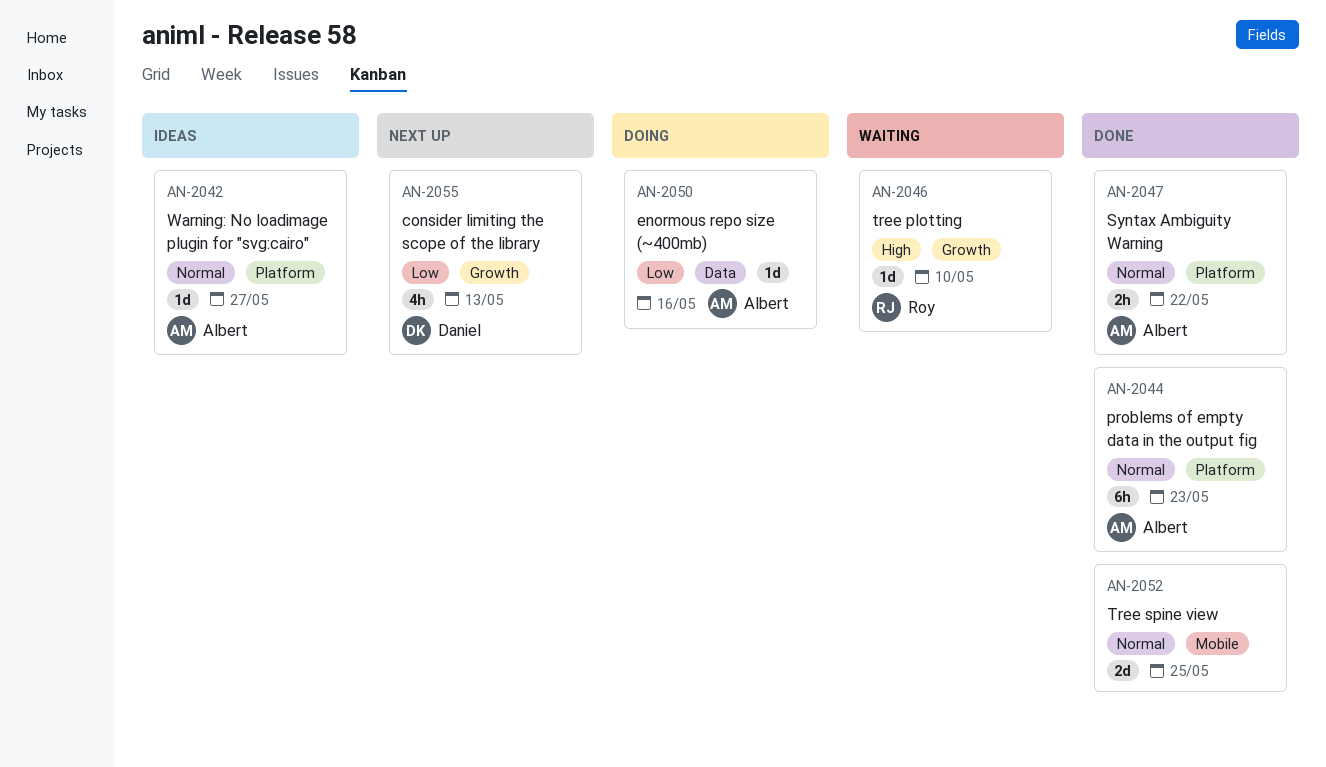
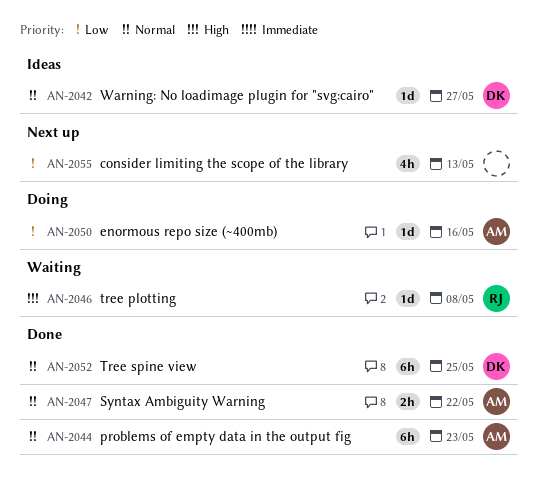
AN-2042, owner: Albert -> Daniel
AN-2046, due: May 10 -> May 8
AN-2052, owner: none -> Daniel
AN-2052, estimate: 2d -> 6h
AN-2055, owner: Daniel -> none

